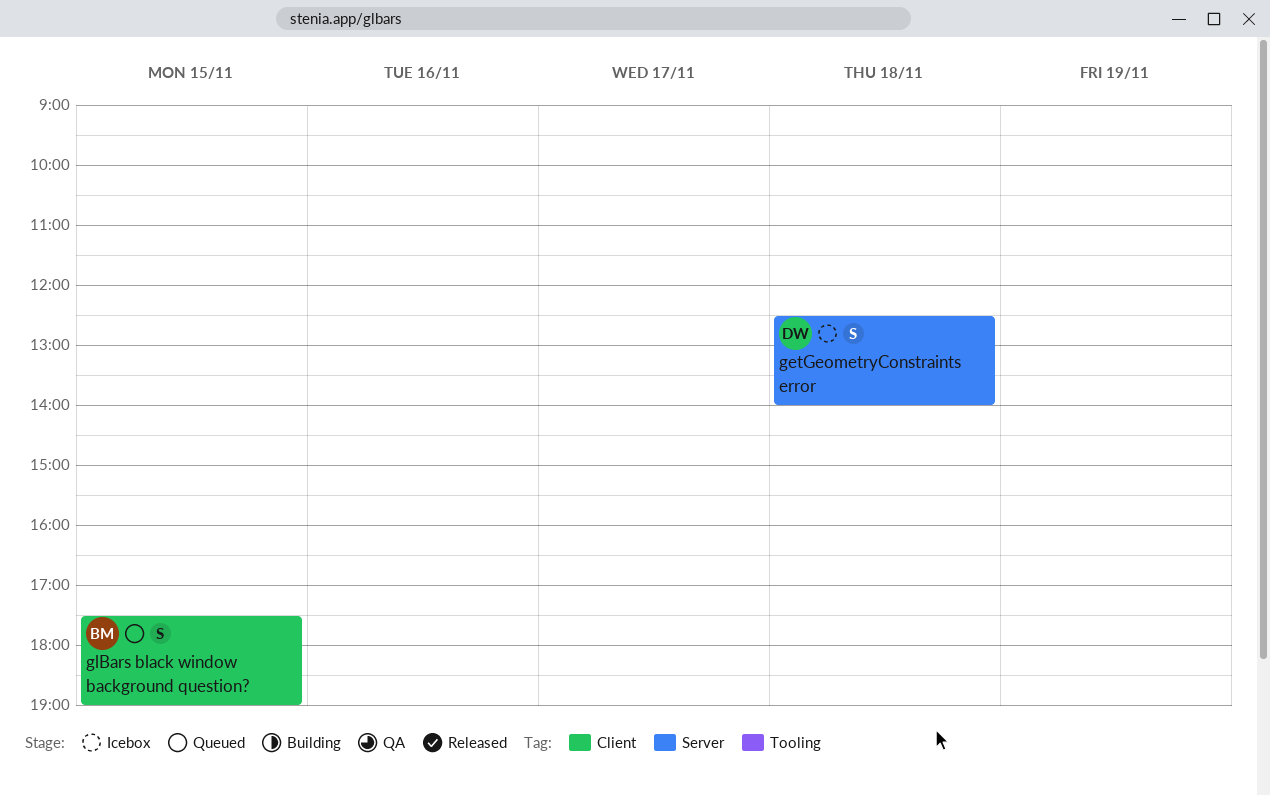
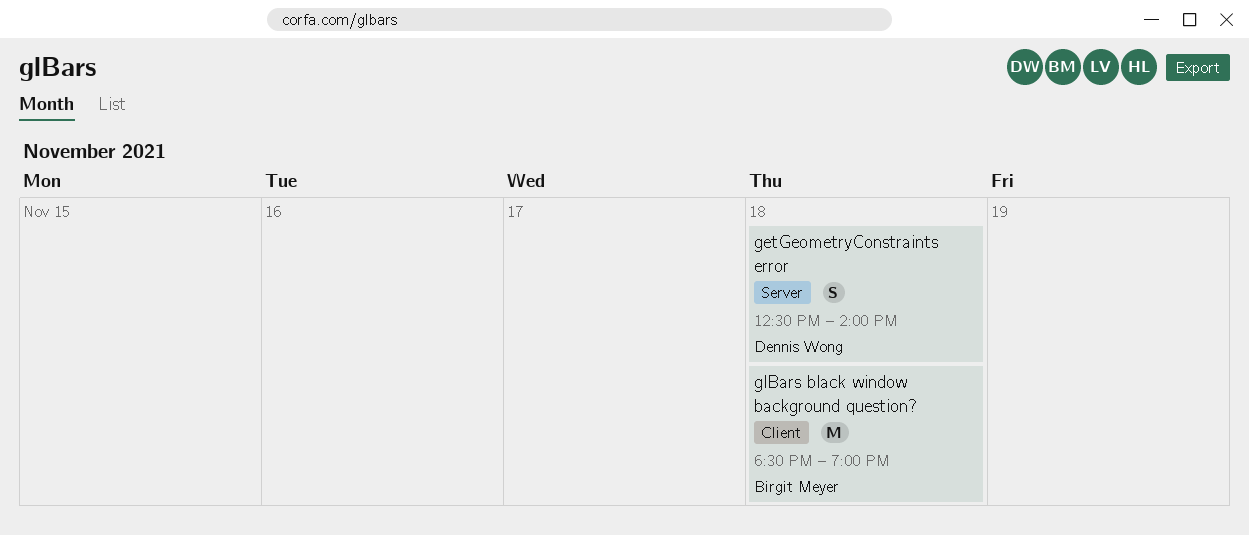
glBars black window background question?, estimate: S -> M
glBars black window background question?, day: Nov 15 -> Nov 18
glBars black window background question?, begins: 17:30 -> 18:30

